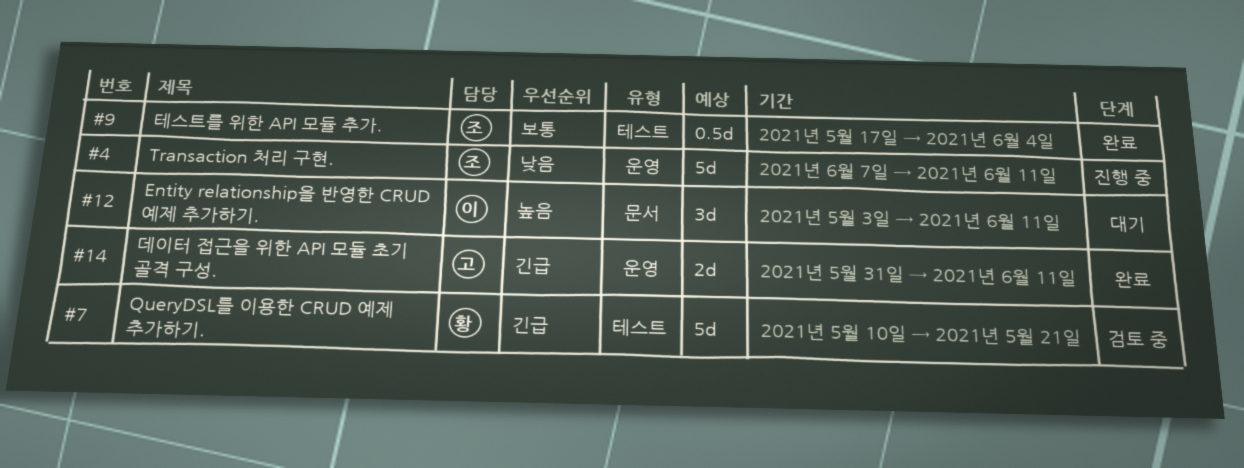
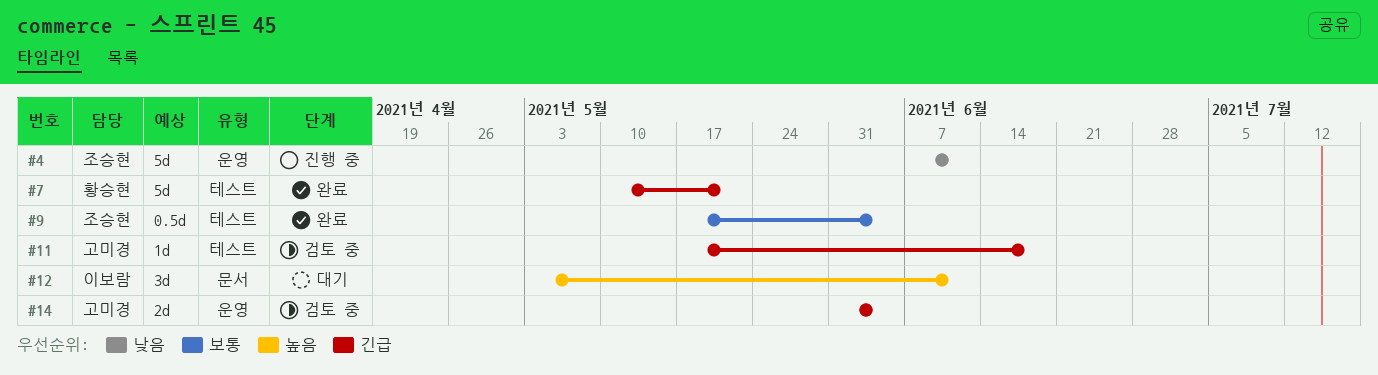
#7, status: 검토 중 -> 완료
#11: none -> present
#14, status: 완료 -> 검토 중
#14, due: Jun 11 -> Jun 4

